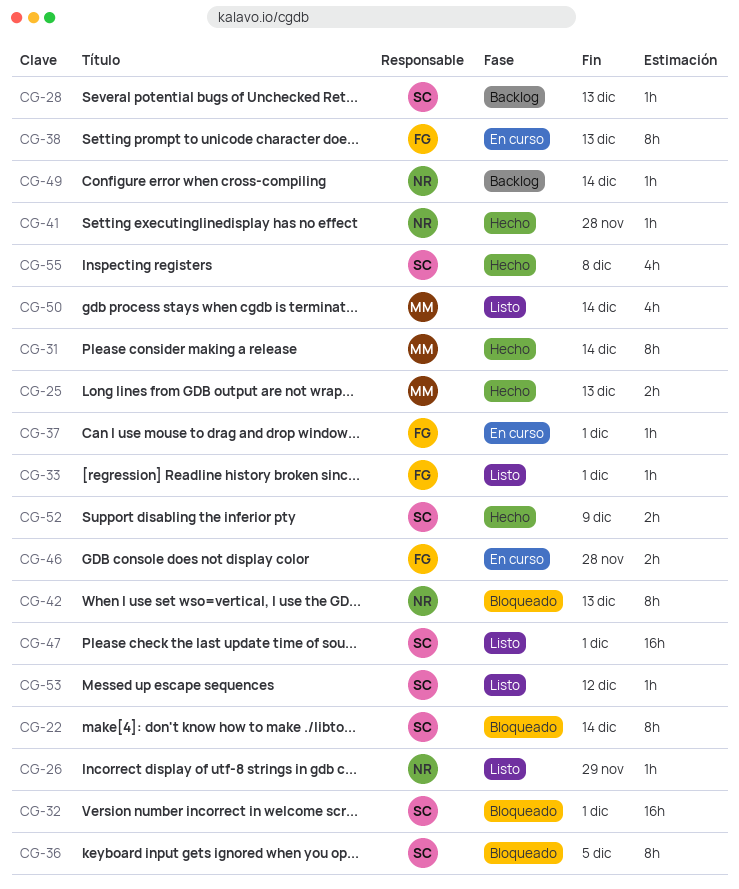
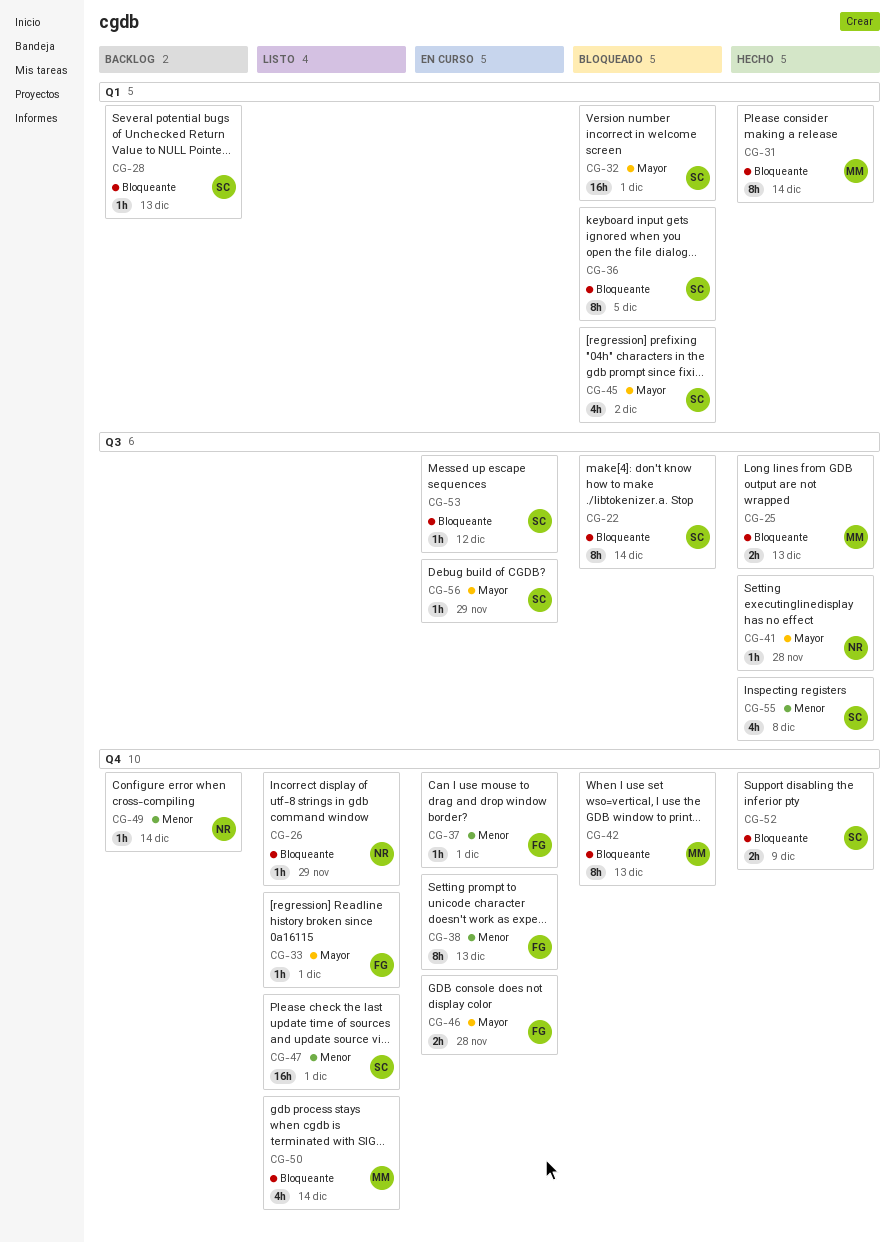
CG-42, owner: NR -> MM
CG-45: none -> present
CG-53, status: Listo -> En curso
CG-56: none -> present

